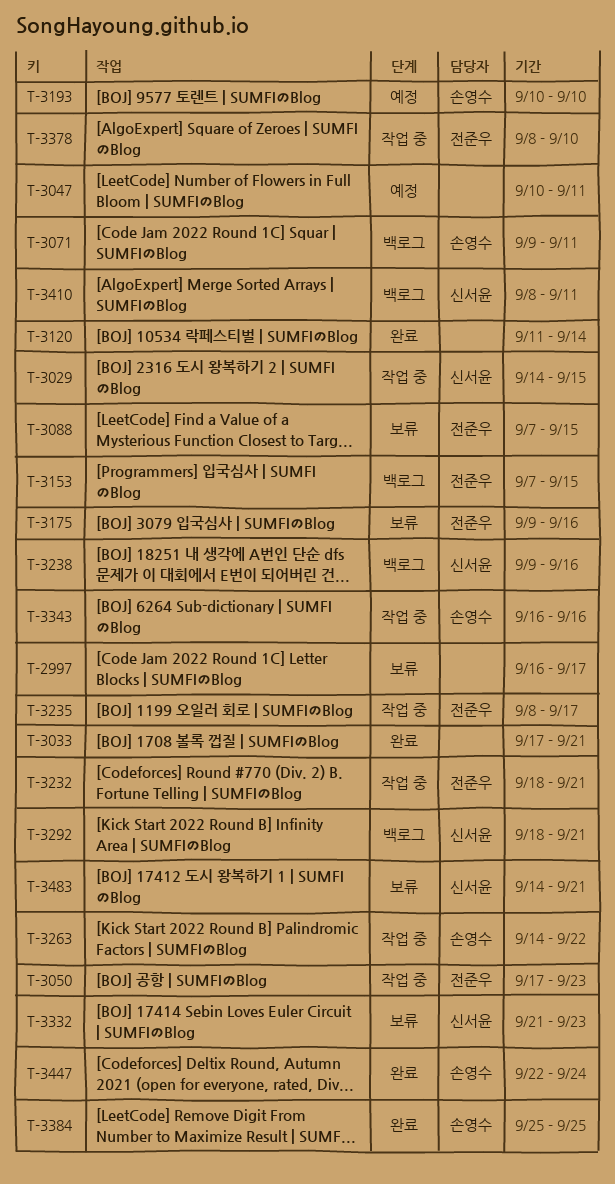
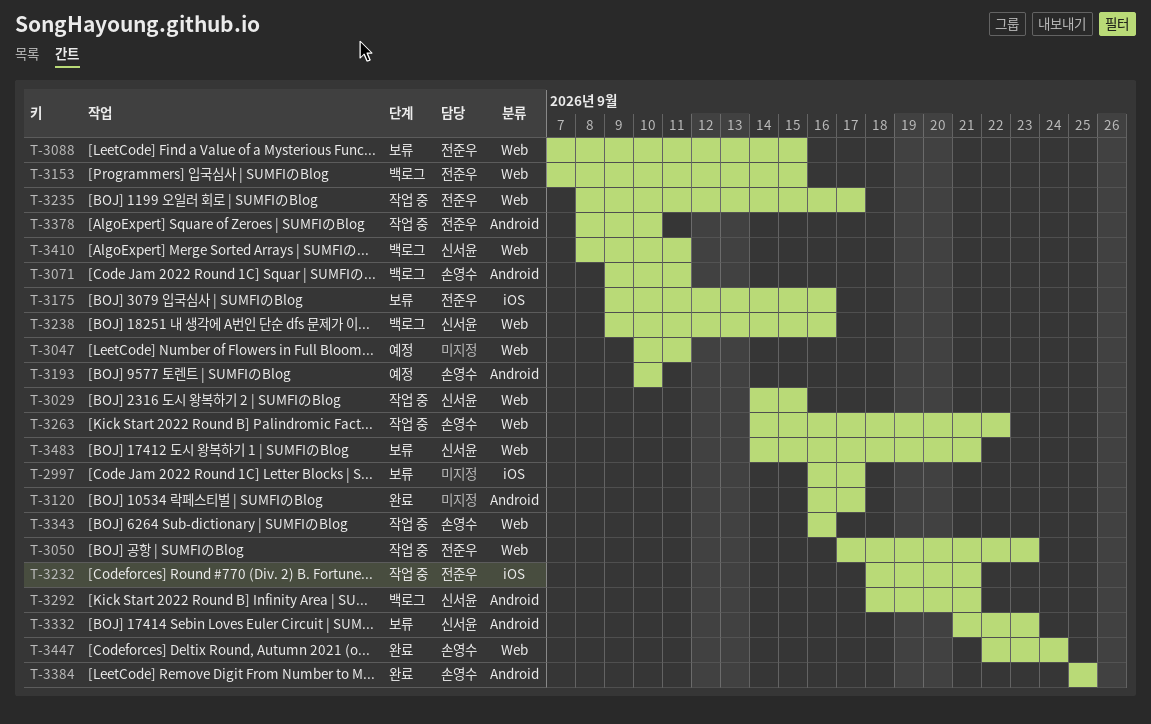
T-3033: present -> none
T-3120, start: Sep 11 -> Sep 16
T-3120, due: Sep 14 -> Sep 17

